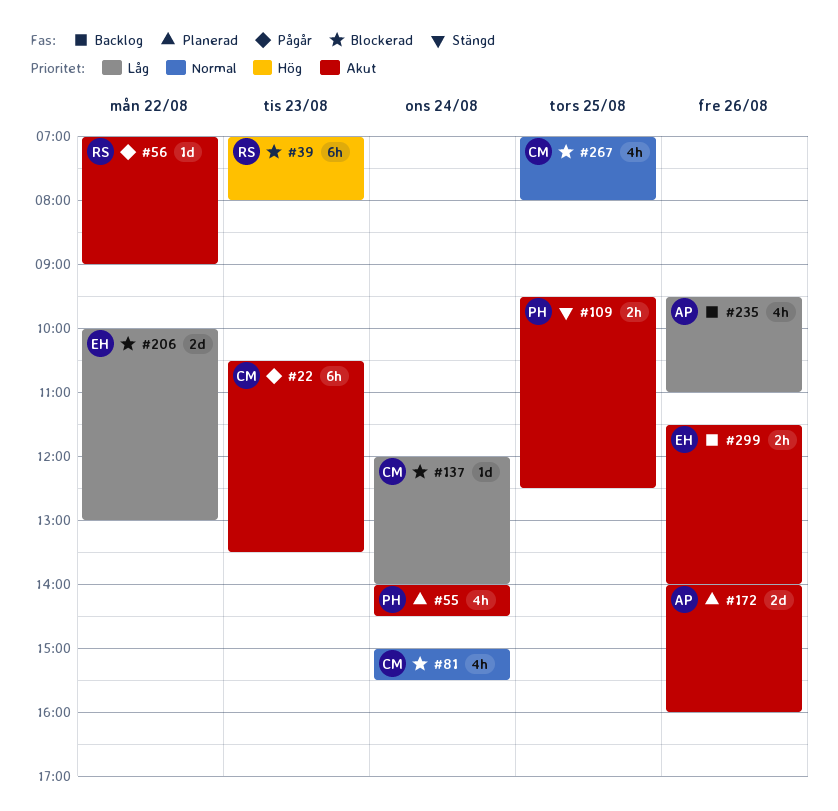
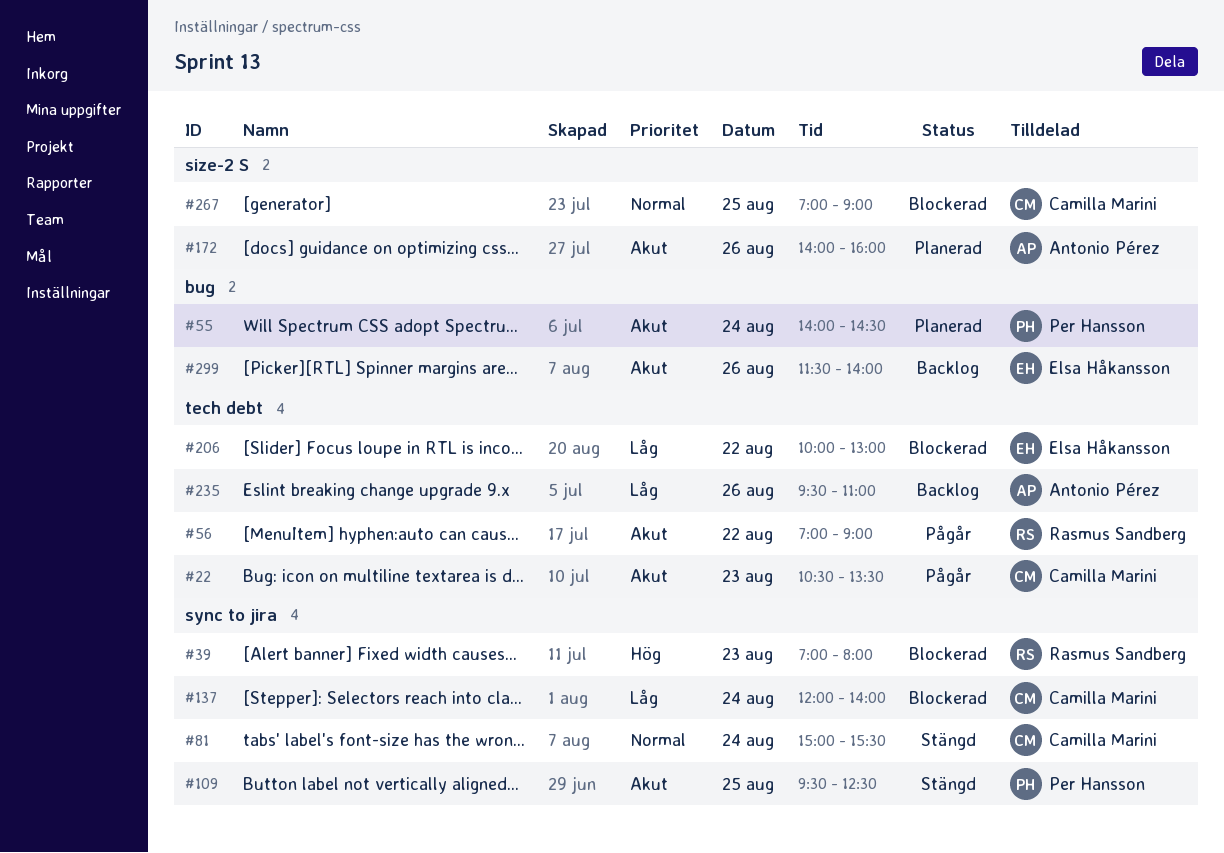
#81, status: Blockerad -> Stängd
#267, ends: 08:00 -> 09:00

